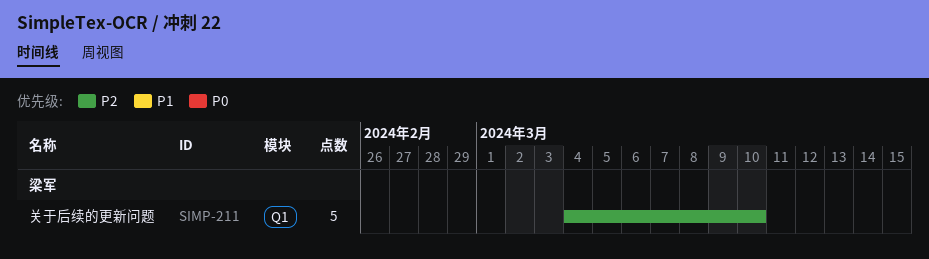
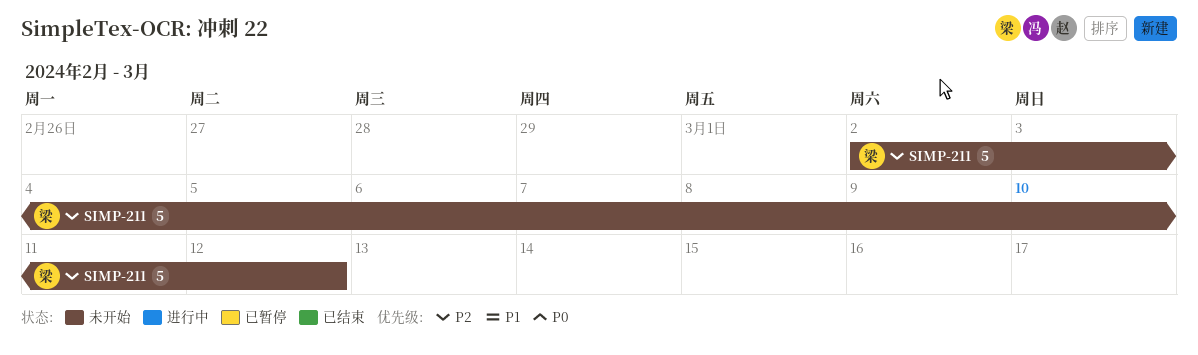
SIMP-211, start: Mar 4 -> Mar 2
SIMP-211, due: Mar 10 -> Mar 12

